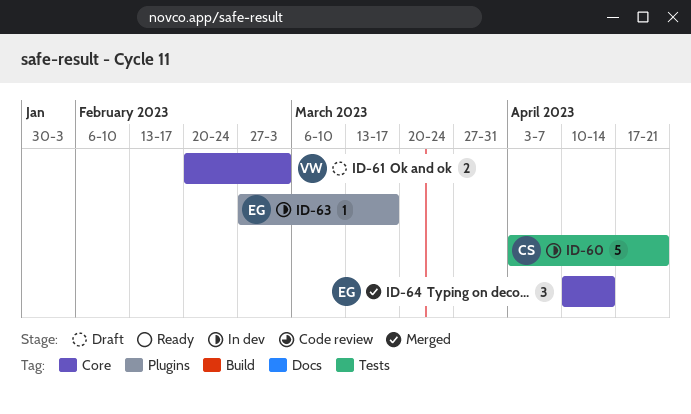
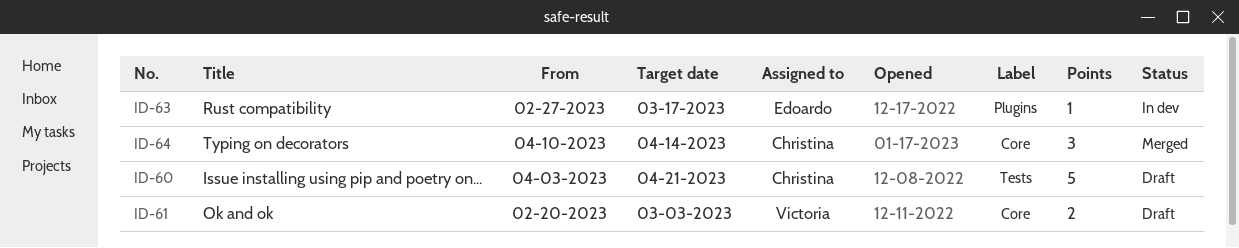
ID-60, status: In dev -> Draft
ID-64, owner: Edoardo -> Christina

